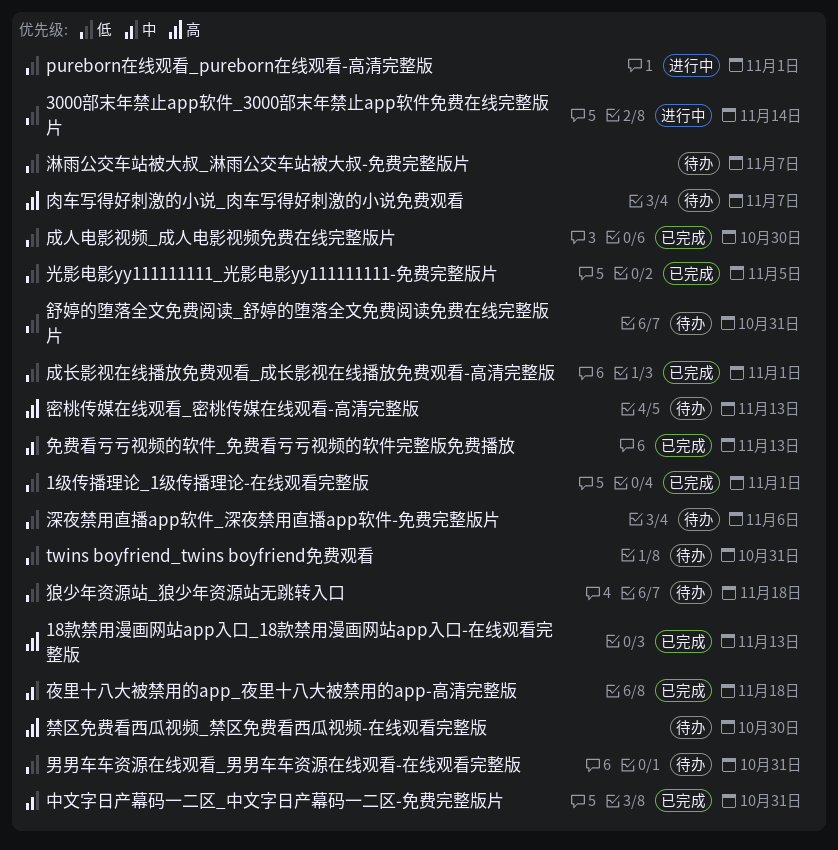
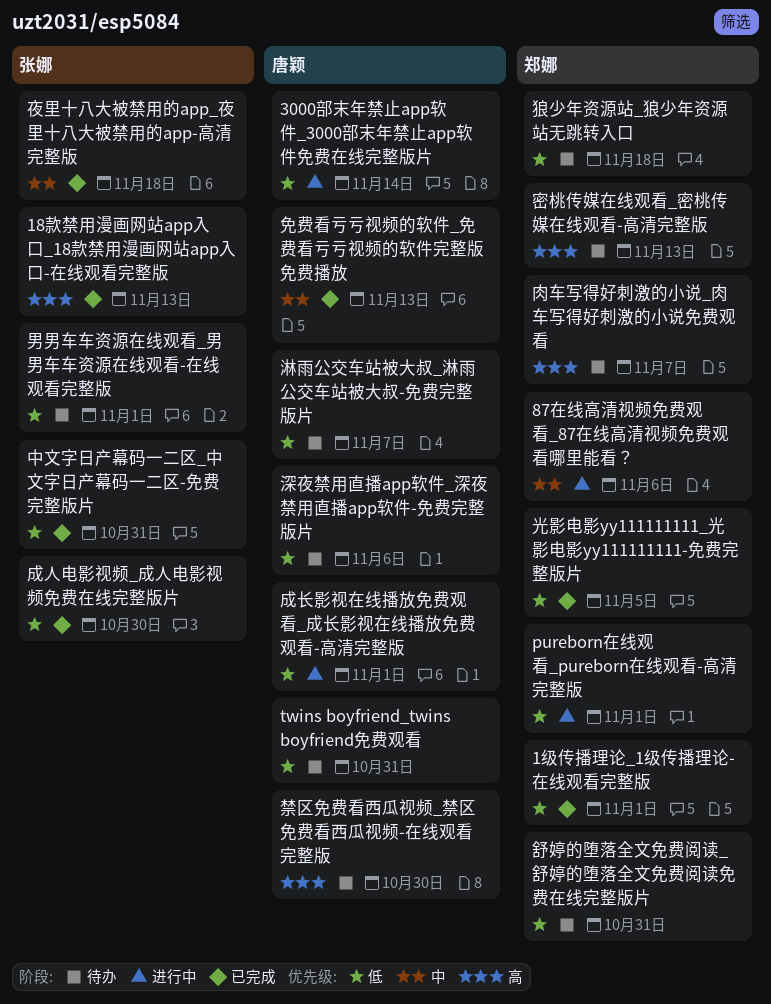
87在线高清视频免费观看_87在线高清视频免费观看哪里能看？: none -> present
中文字日产幕码一二区_中文字日产幕码一二区-免费完整版片, priority: 中 -> 低
成长影视在线播放免费观看_成长影视在线播放免费观看-高清完整版, status: 已完成 -> 进行中
男男车车资源在线观看_男男车车资源在线观看-在线观看完整版, due: Oct 31 -> Nov 1

